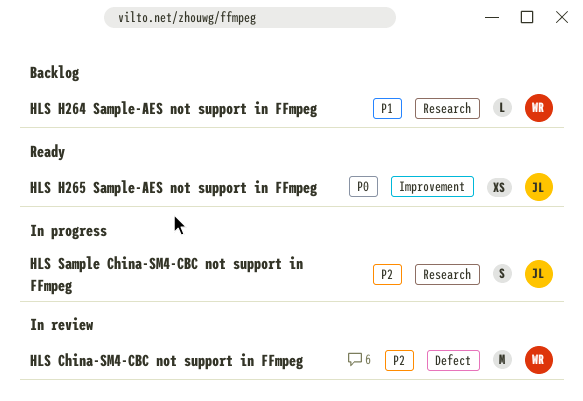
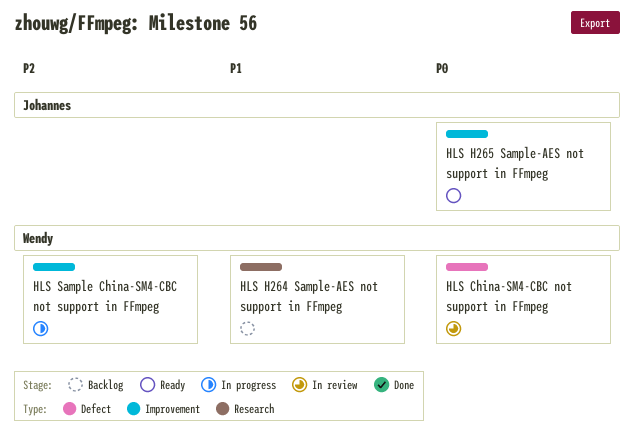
HLS China-SM4-CBC not support in FFmpeg, priority: P2 -> P0
HLS Sample China-SM4-CBC not support in FFmpeg, owner: Johannes -> Wendy
HLS Sample China-SM4-CBC not support in FFmpeg, label: Research -> Improvement

